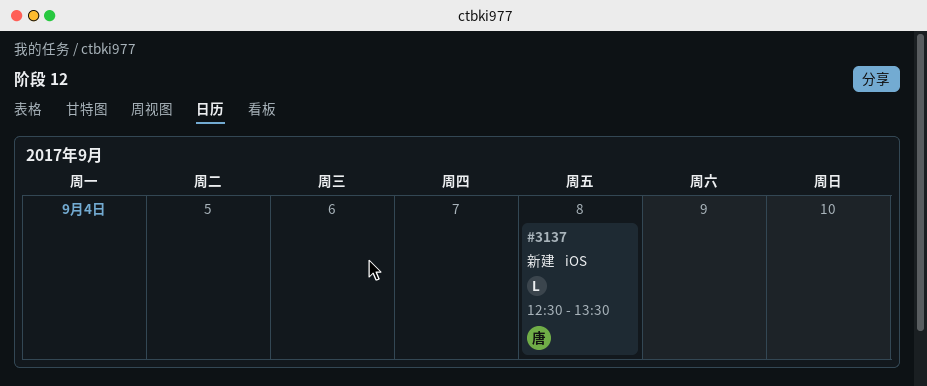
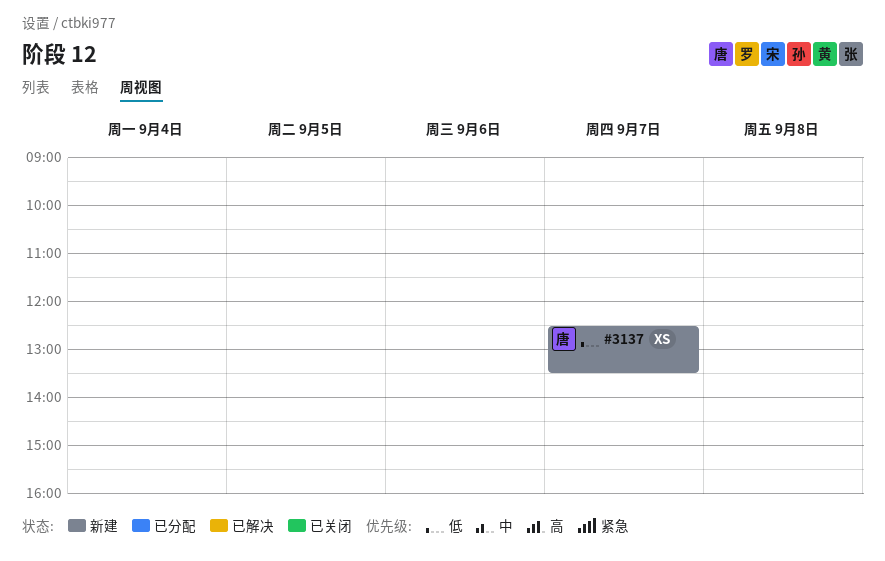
#3137, estimate: L -> XS
#3137, day: Sep 8 -> Sep 7

